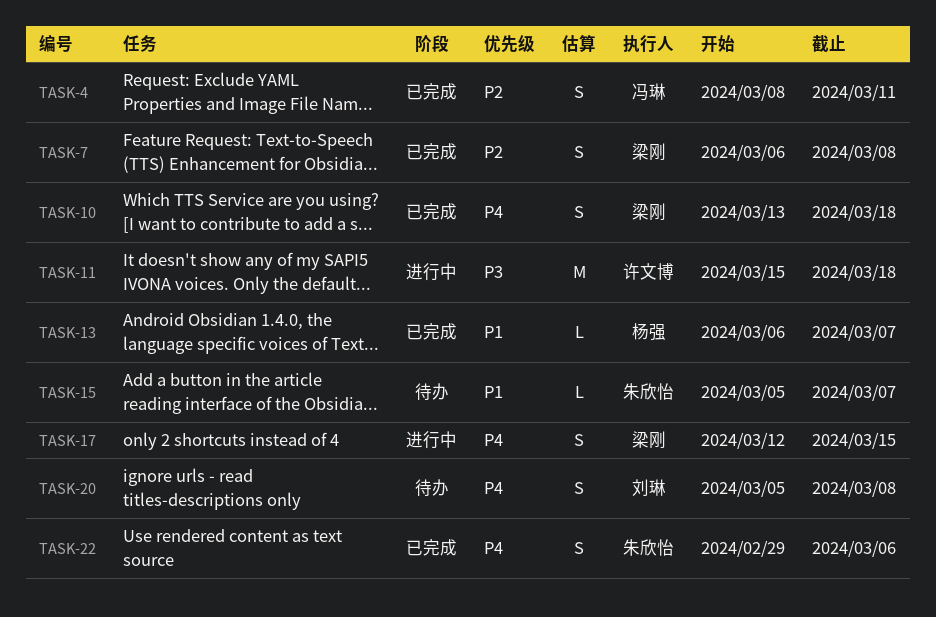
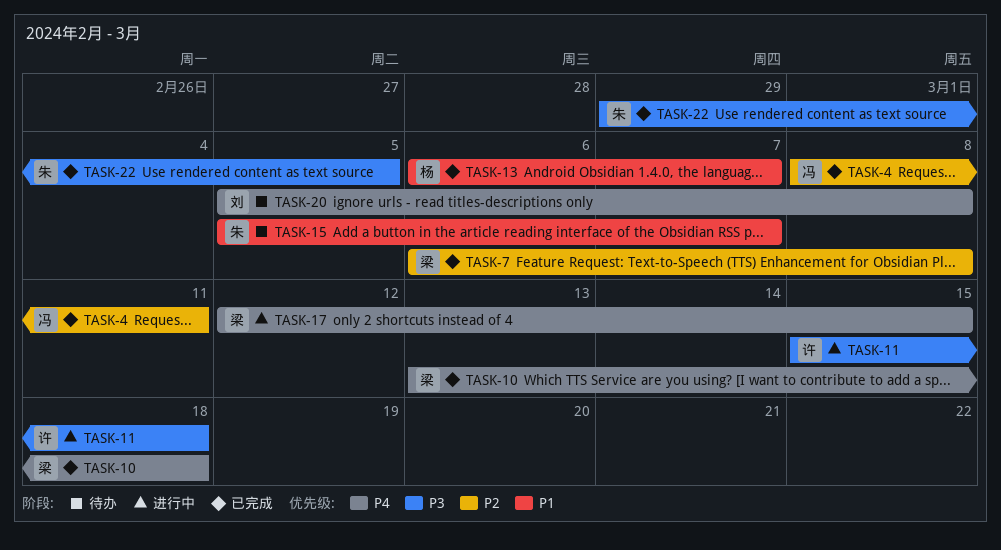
TASK-22, priority: P4 -> P3
TASK-22, due: Mar 6 -> Mar 5

